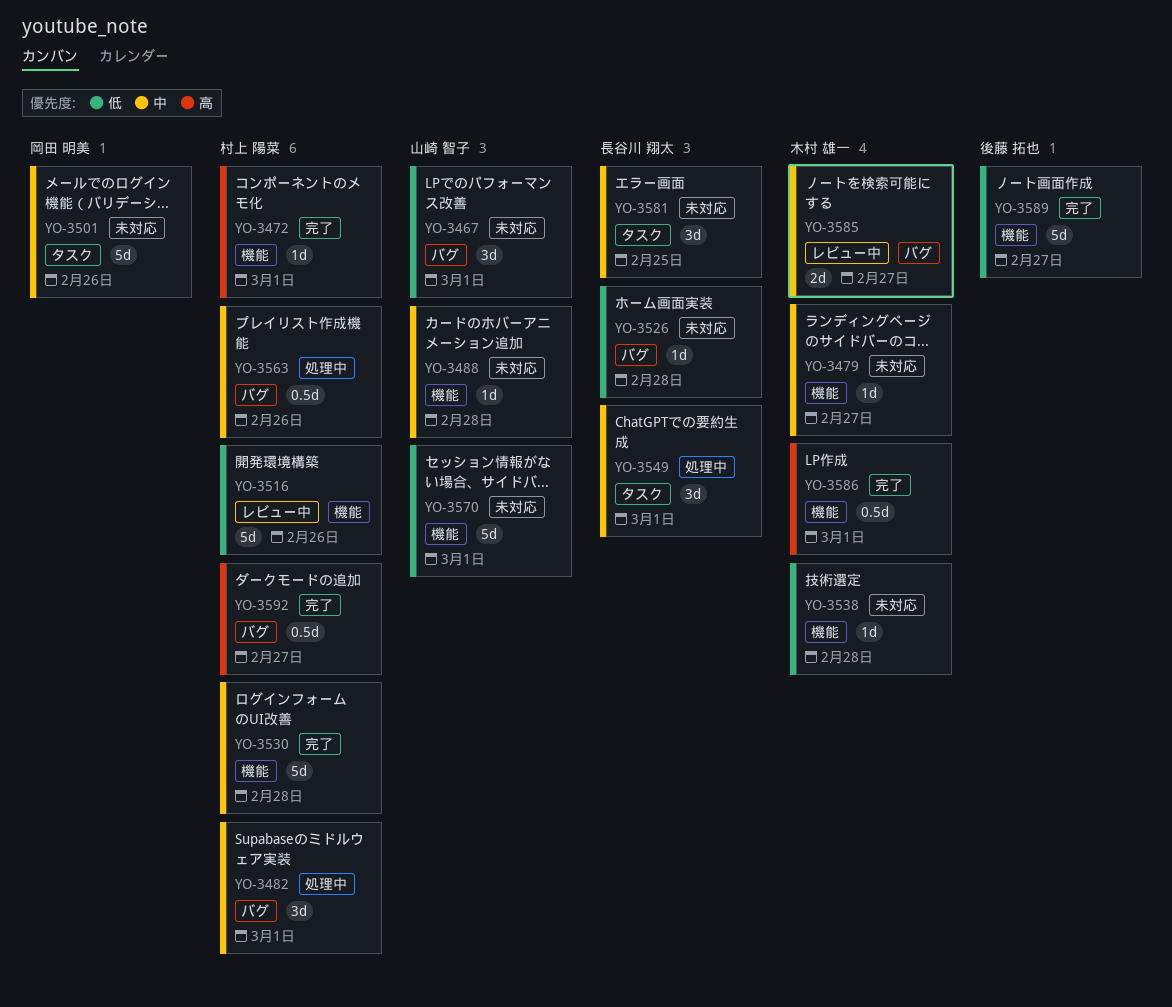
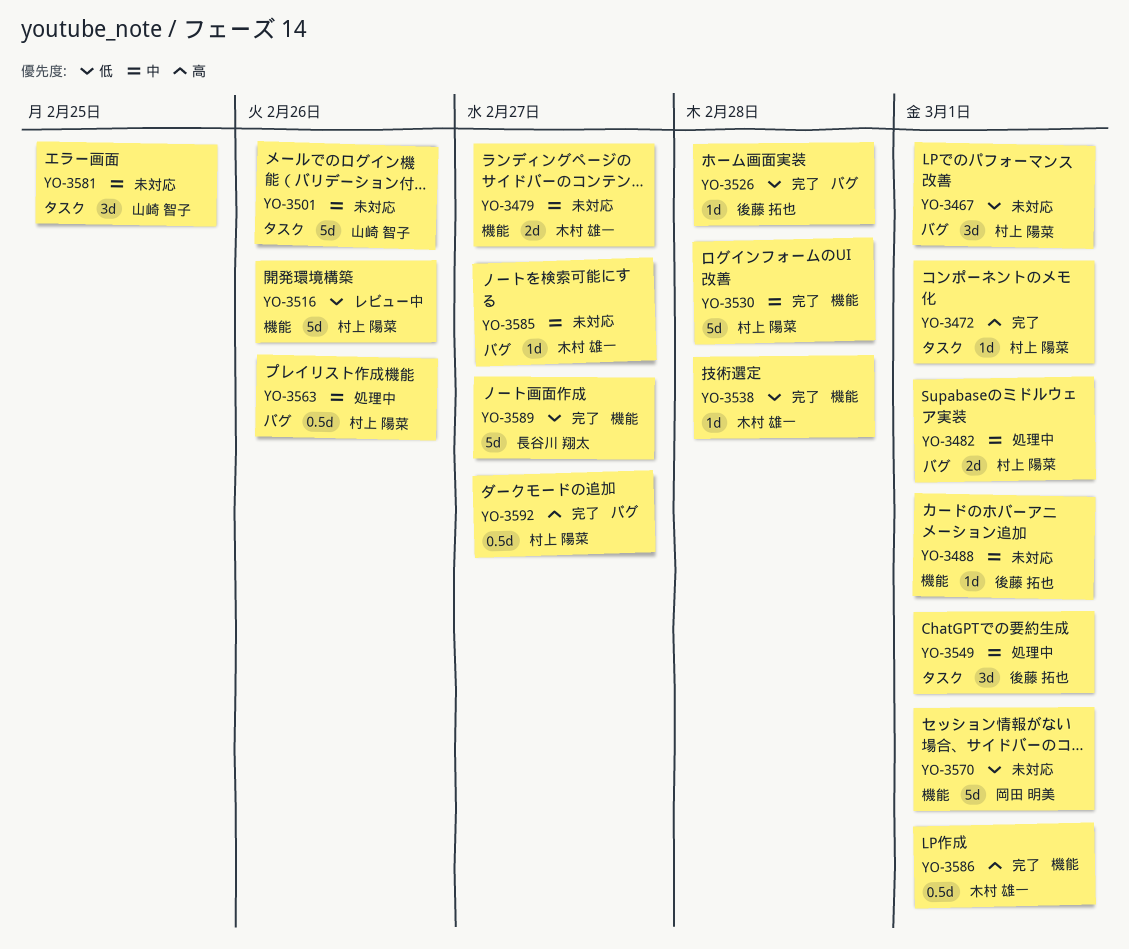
YO-3467, owner: 山崎 智子 -> 村上 陽菜
YO-3472, label: 機能 -> タスク
YO-3479, estimate: 1d -> 2d
YO-3482, estimate: 3d -> 2d
YO-3488, owner: 山崎 智子 -> 後藤 拓也
YO-3488, due: Feb 28 -> Mar 1
YO-3501, owner: 岡田 明美 -> 山崎 智子
YO-3526, status: 未対応 -> 完了
YO-3526, owner: 長谷川 翔太 -> 後藤 拓也
YO-3538, status: 未対応 -> 完了
YO-3549, owner: 長谷川 翔太 -> 後藤 拓也
YO-3570, owner: 山崎 智子 -> 岡田 明美
YO-3581, owner: 長谷川 翔太 -> 山崎 智子
YO-3585, status: レビュー中 -> 未対応
YO-3585, estimate: 2d -> 1d
YO-3589, owner: 後藤 拓也 -> 長谷川 翔太

